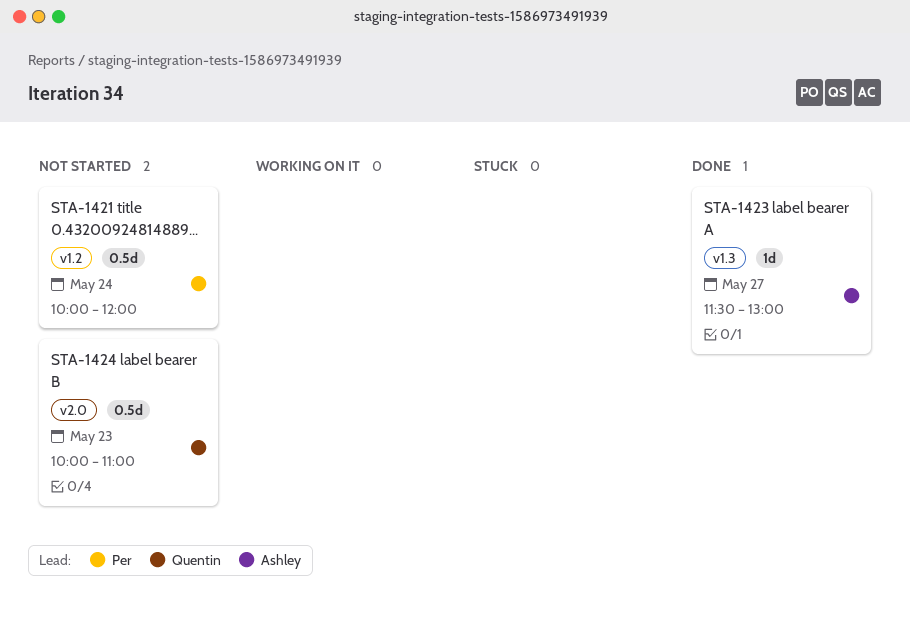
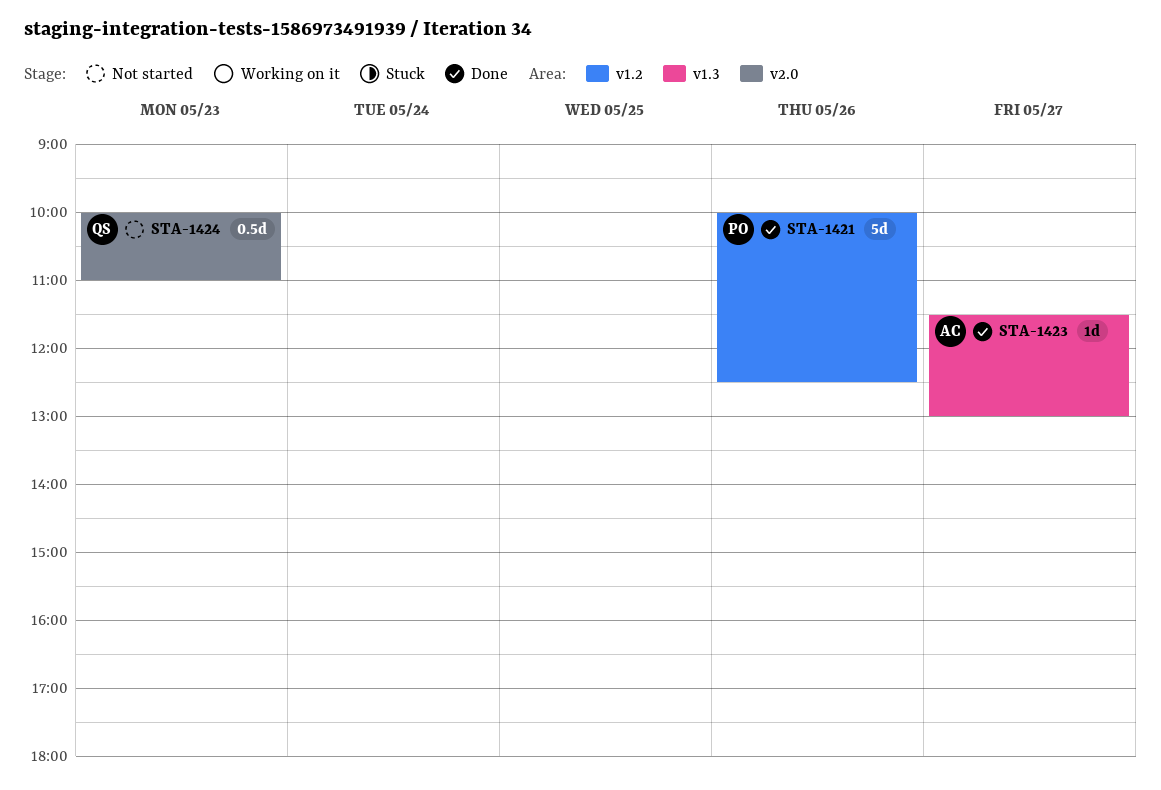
STA-1421, status: Not started -> Done
STA-1421, estimate: 0.5d -> 5d
STA-1421, day: May 24 -> May 26
STA-1421, ends: 12:00 -> 12:30

